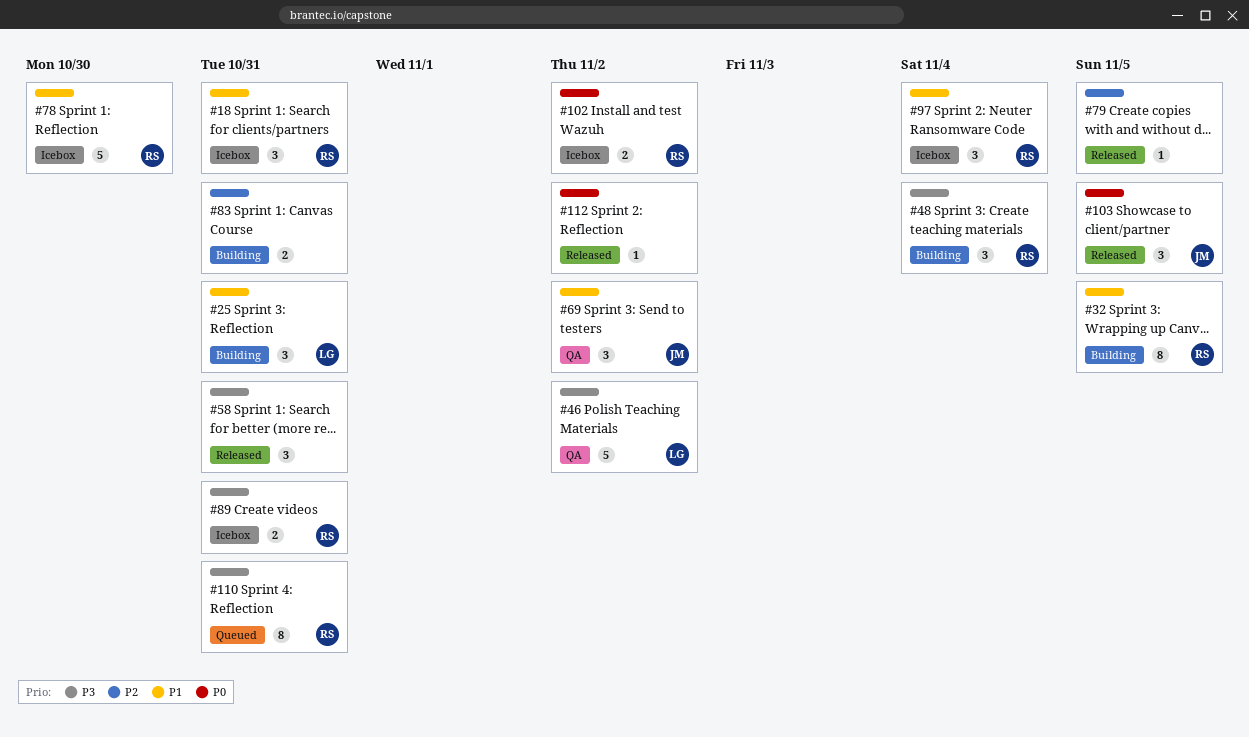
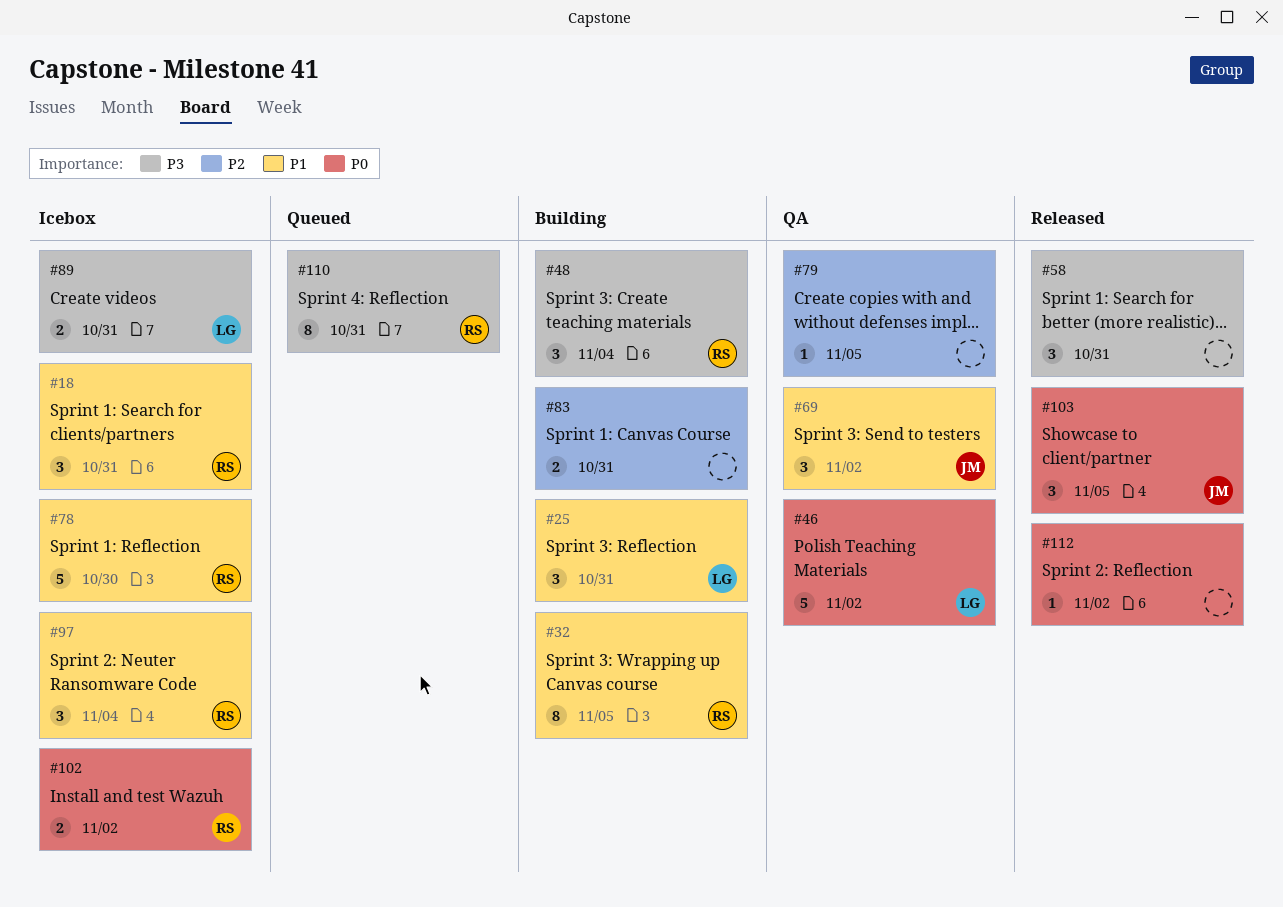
#46, priority: P3 -> P0
#79, status: Released -> QA
#89, owner: RS -> LG

